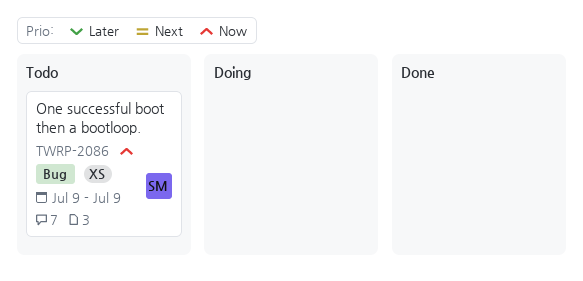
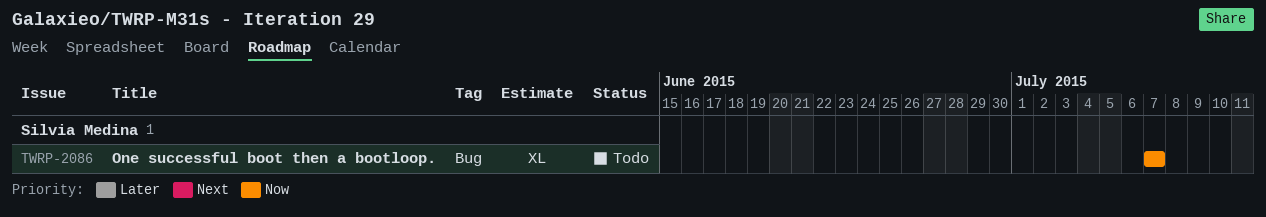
TWRP-2086, estimate: XS -> XL
TWRP-2086, start: Jul 9 -> Jul 7
TWRP-2086, due: Jul 9 -> Jul 7

